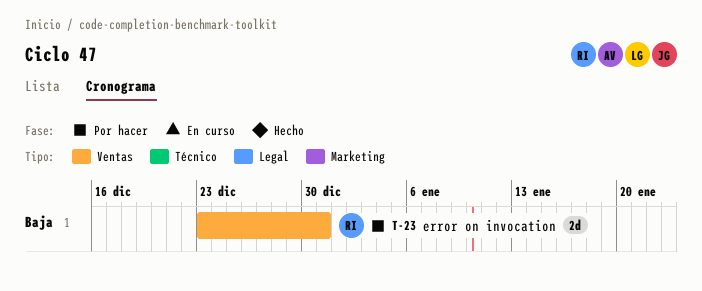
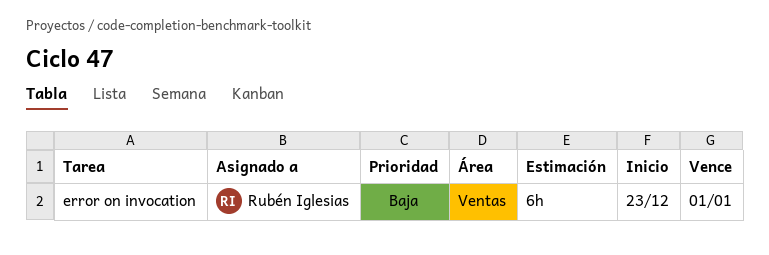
error on invocation, estimate: 2d -> 6h
error on invocation, due: Dec 31 -> Jan 1

